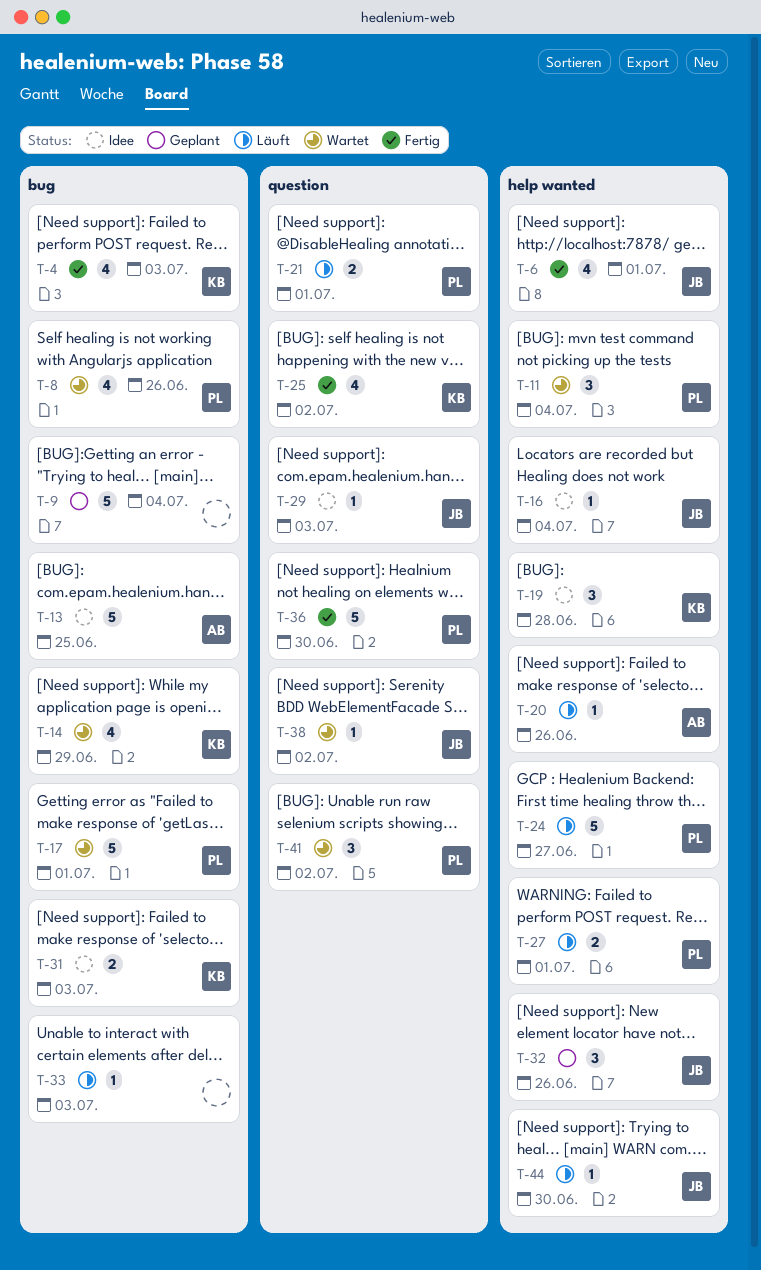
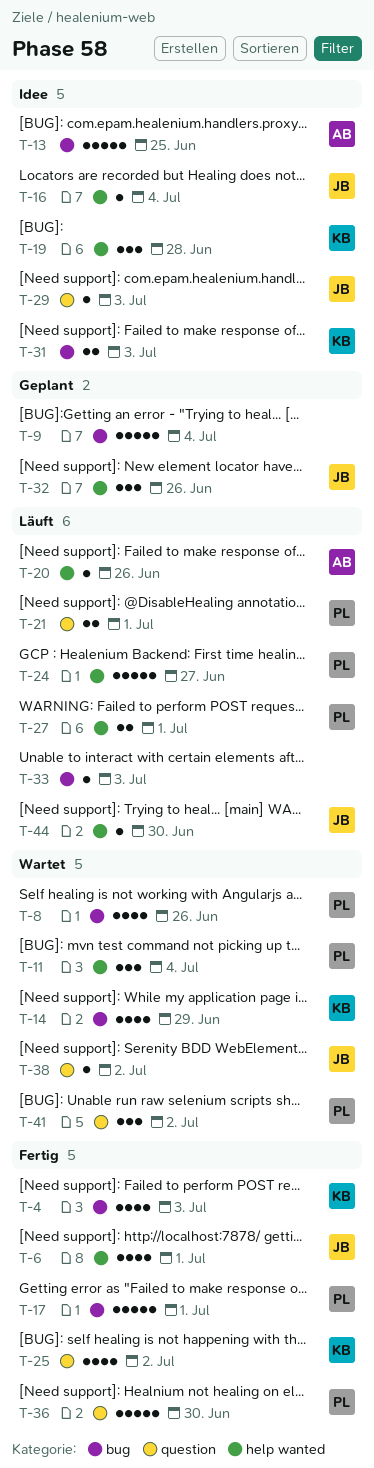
T-17, status: Wartet -> Fertig

